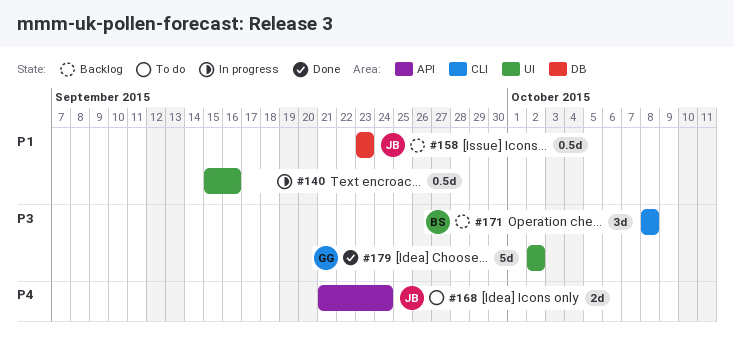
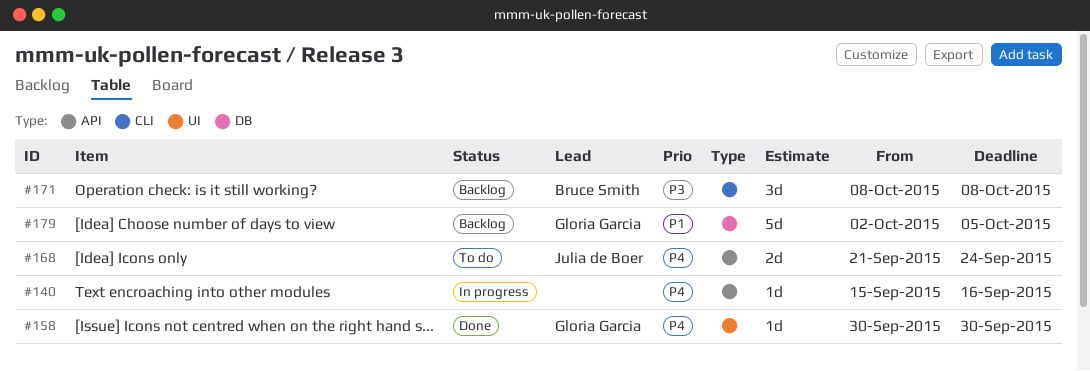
#140, priority: P1 -> P4
#140, label: UI -> API
#140, estimate: 0.5d -> 1d
#158, status: Backlog -> Done
#158, owner: Julia de Boer -> Gloria Garcia
#158, priority: P1 -> P4
#158, label: DB -> UI
#158, estimate: 0.5d -> 1d
#158, start: Sep 23 -> Sep 30
#158, due: Sep 23 -> Sep 30
#179, status: Done -> Backlog
#179, priority: P3 -> P1
#179, label: UI -> DB
#179, due: Oct 2 -> Oct 5

